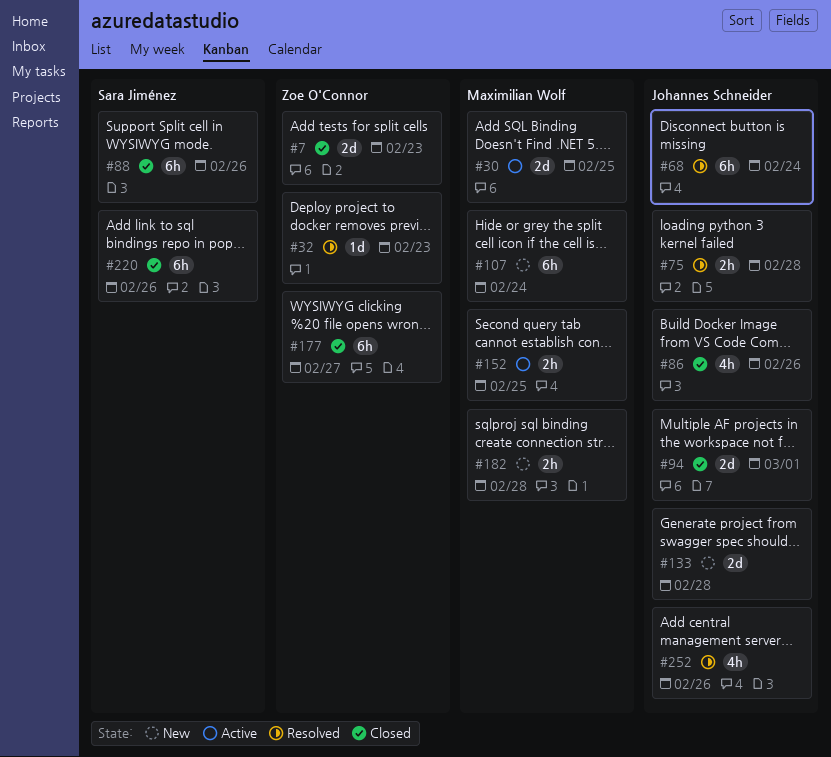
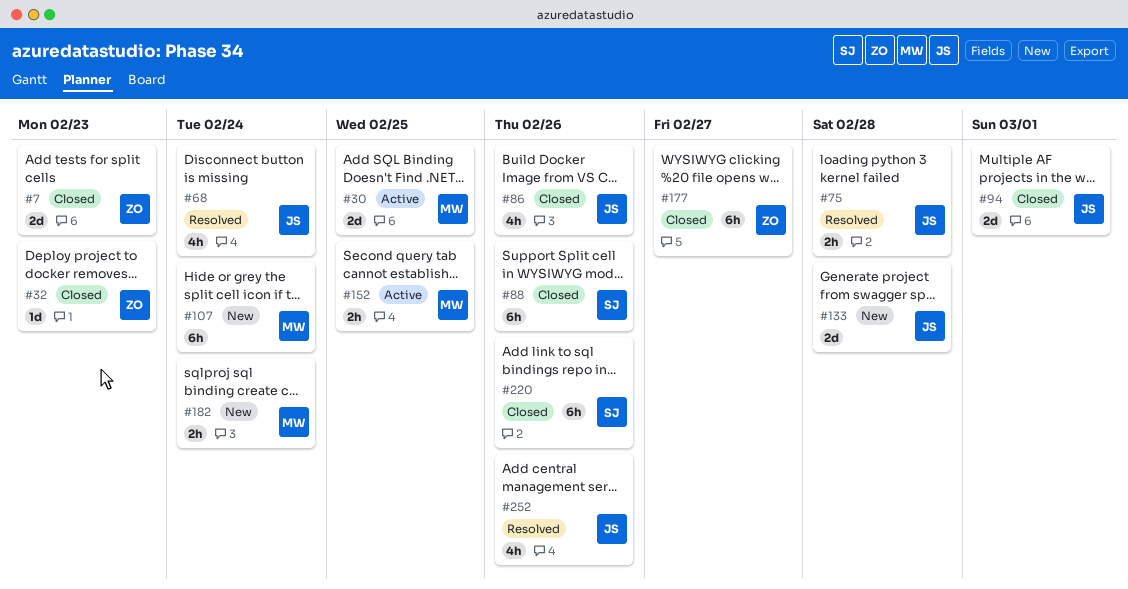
#32, status: Resolved -> Closed
#68, estimate: 6h -> 4h
#182, due: Feb 28 -> Feb 24

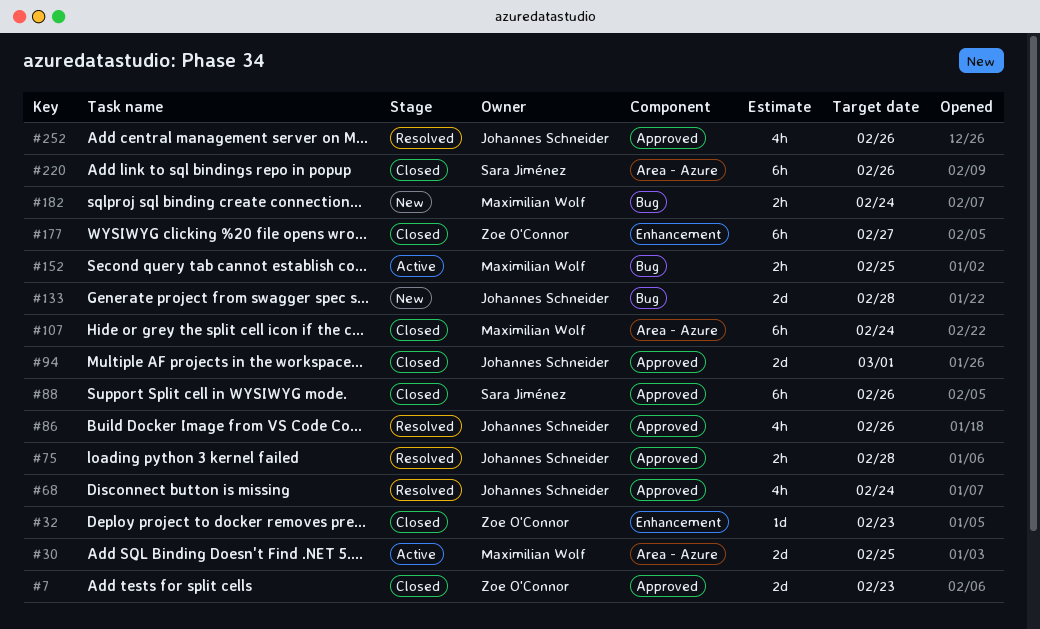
#86, status: Closed -> Resolved
#107, status: New -> Closed

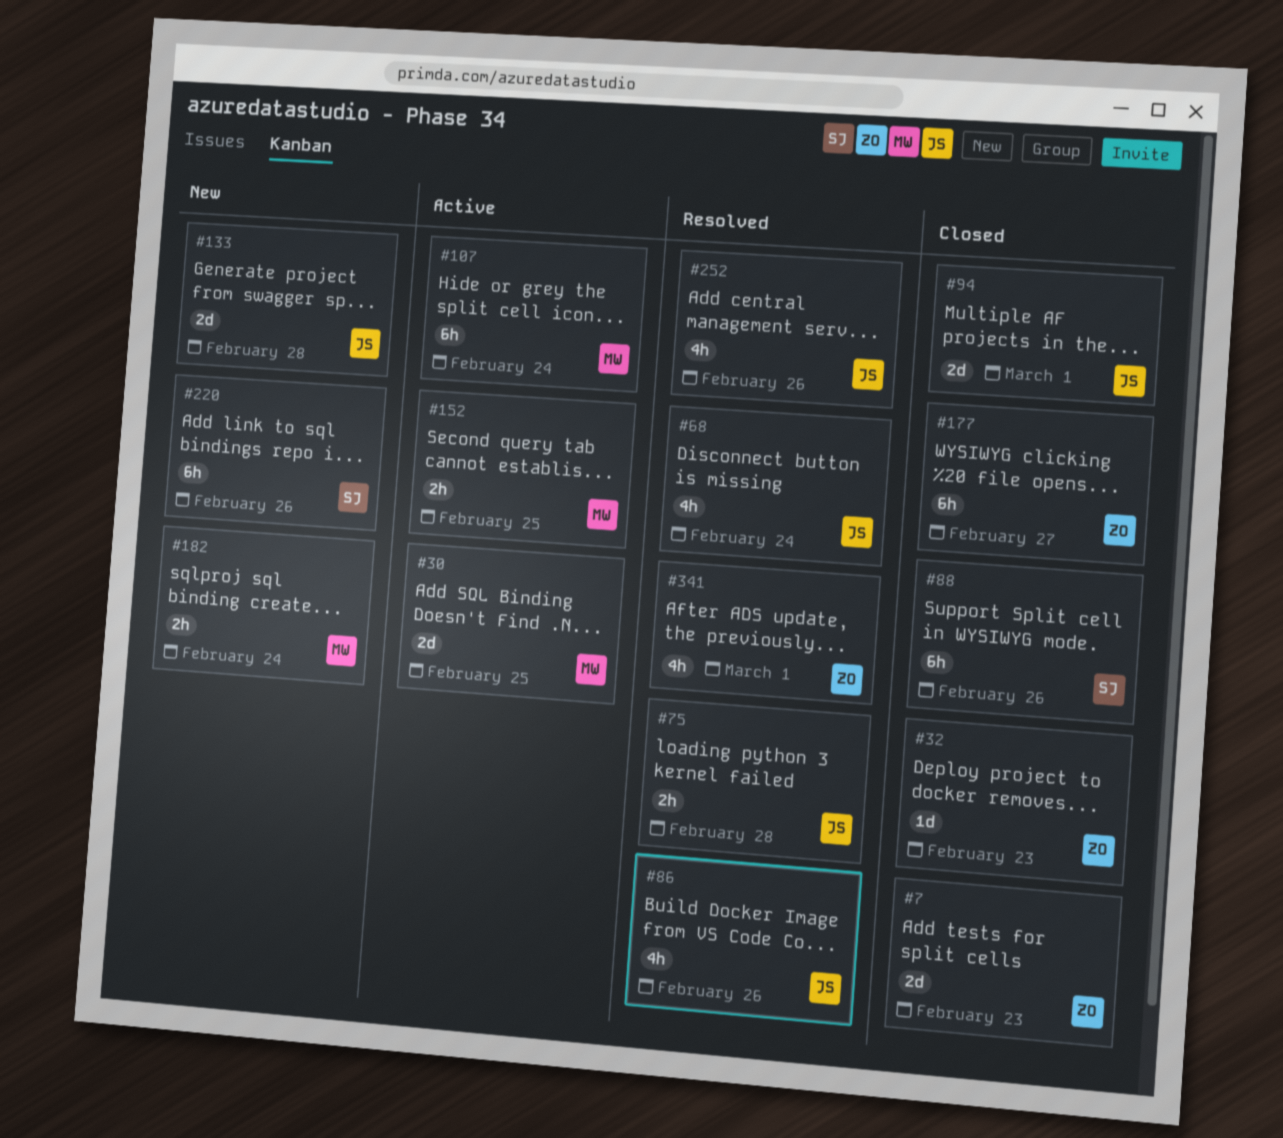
#107, status: Closed -> Active
#220, status: Closed -> New
#341: none -> present

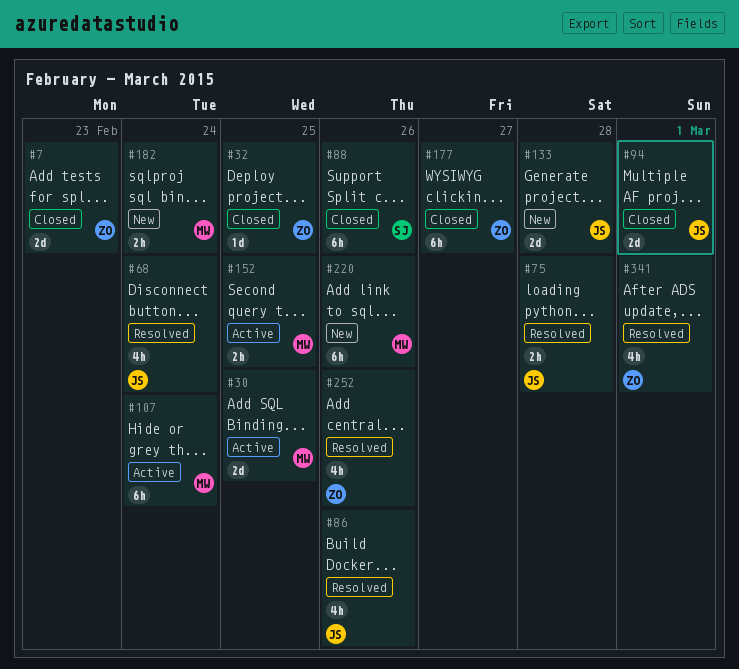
#32, due: Feb 23 -> Feb 25
#220, owner: SJ -> MW
#252, owner: JS -> ZO

